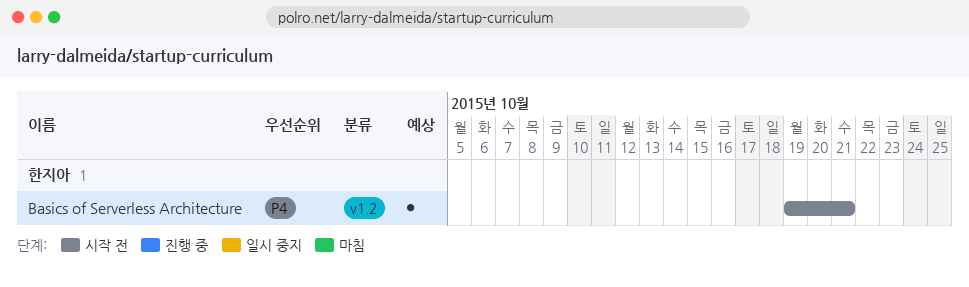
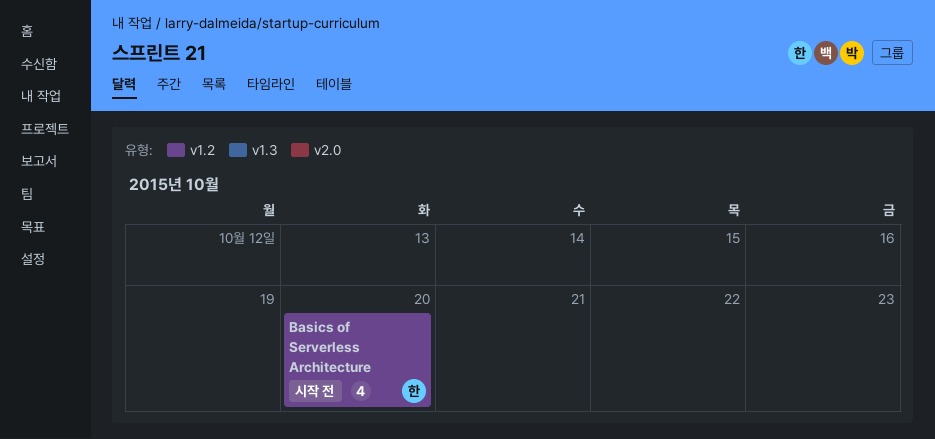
Basics of Serverless Architecture, estimate: 1 -> 4
Basics of Serverless Architecture, due: Oct 21 -> Oct 20

